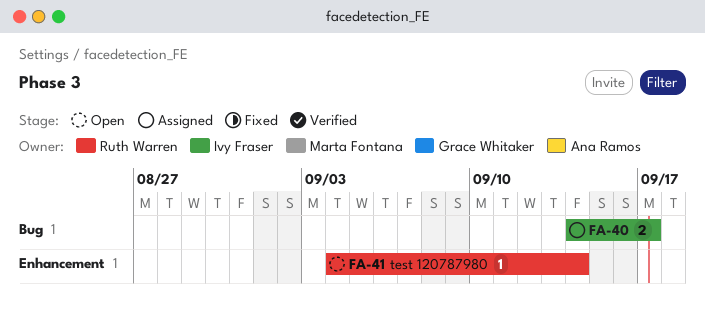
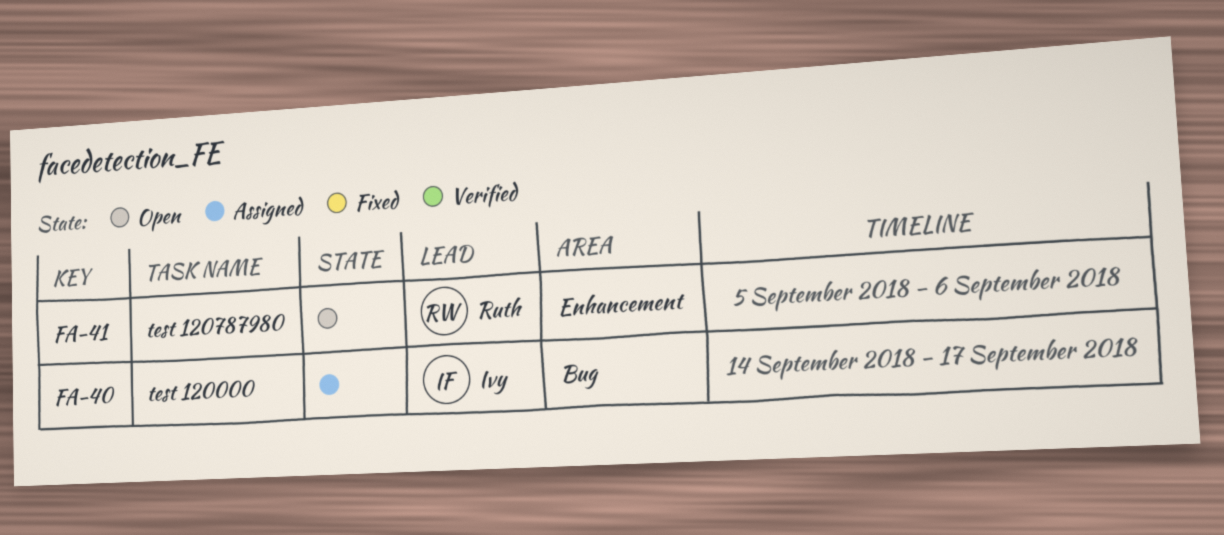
FA-41, start: Sep 4 -> Sep 5
FA-41, due: Sep 14 -> Sep 6

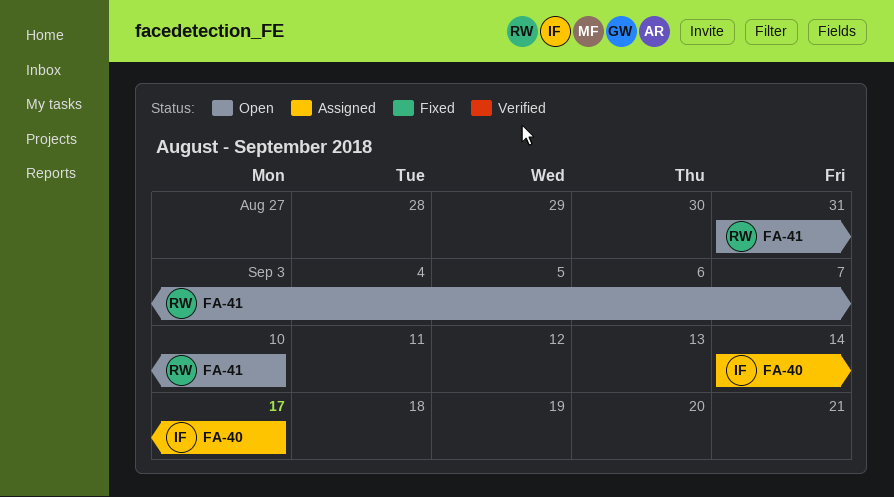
FA-41, start: Sep 5 -> Aug 31
FA-41, due: Sep 6 -> Sep 10

